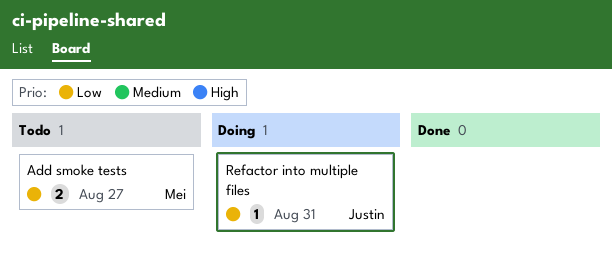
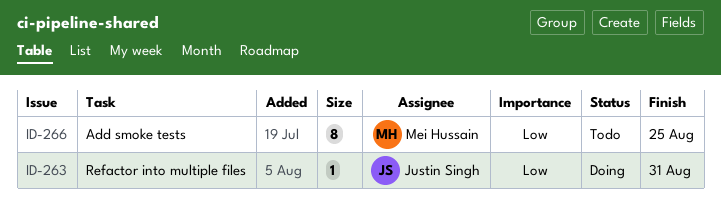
Add smoke tests, estimate: 2 -> 8
Add smoke tests, due: Aug 27 -> Aug 25

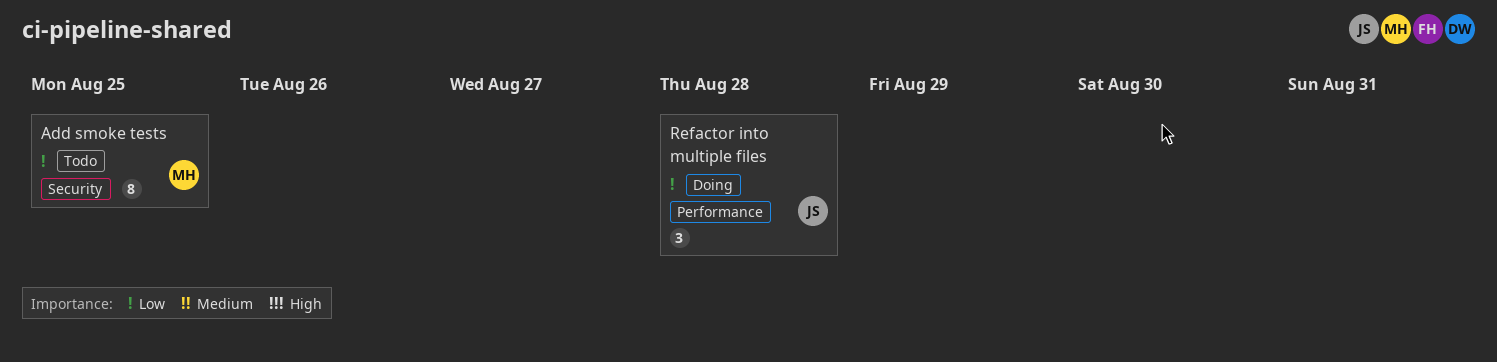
Refactor into multiple files, estimate: 1 -> 3
Refactor into multiple files, due: Aug 31 -> Aug 28

